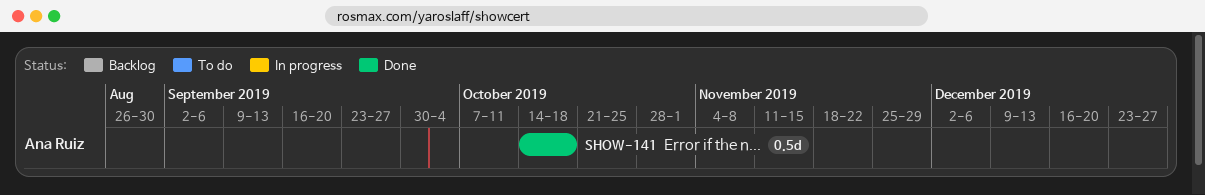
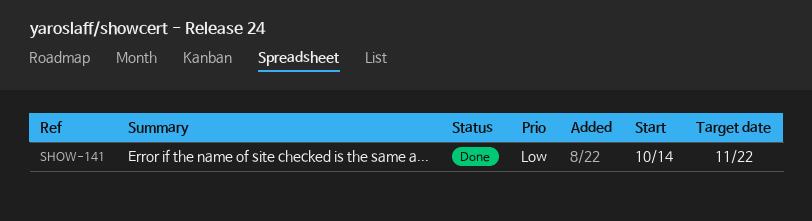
SHOW-141, due: Oct 18 -> Nov 22

